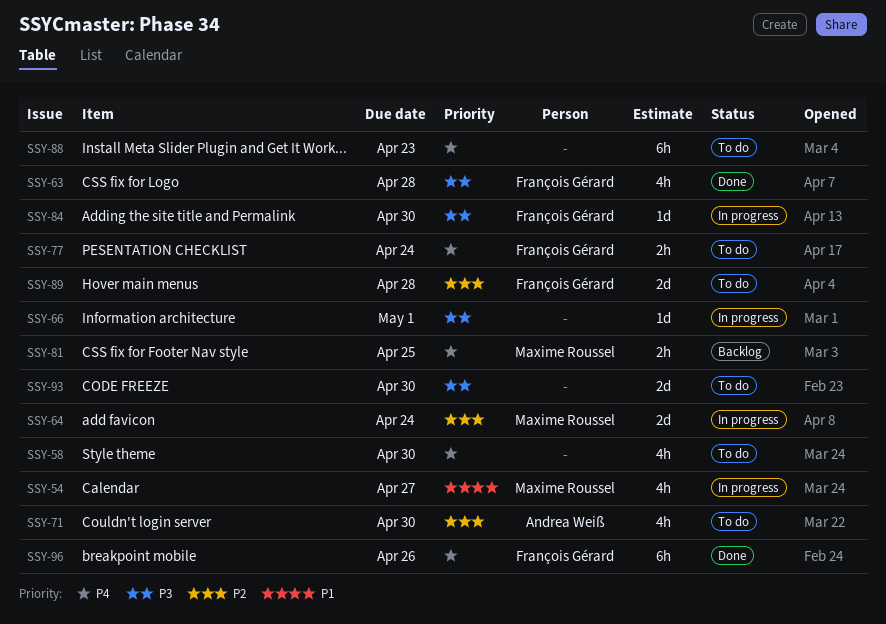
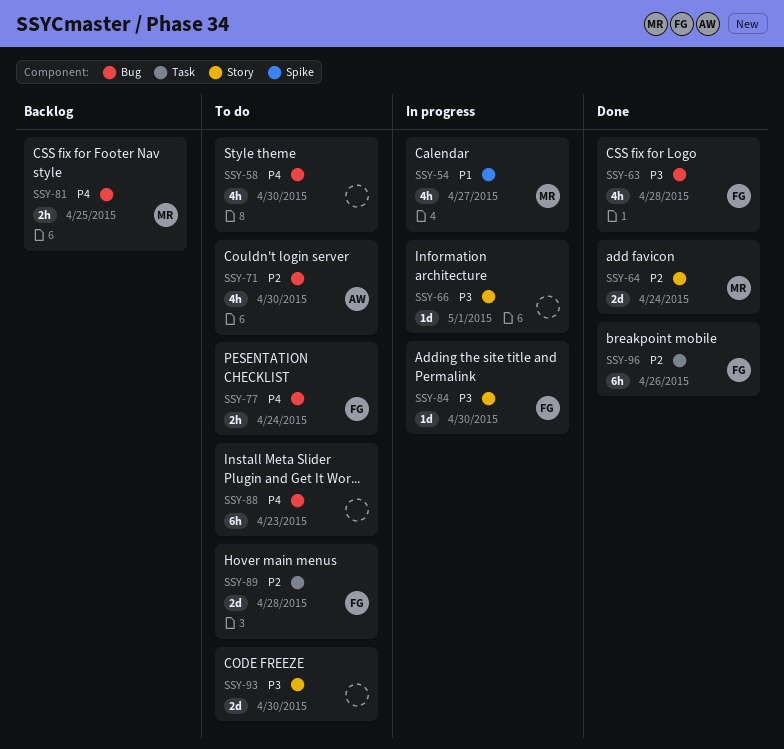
SSY-64, status: In progress -> Done
SSY-96, priority: P4 -> P2

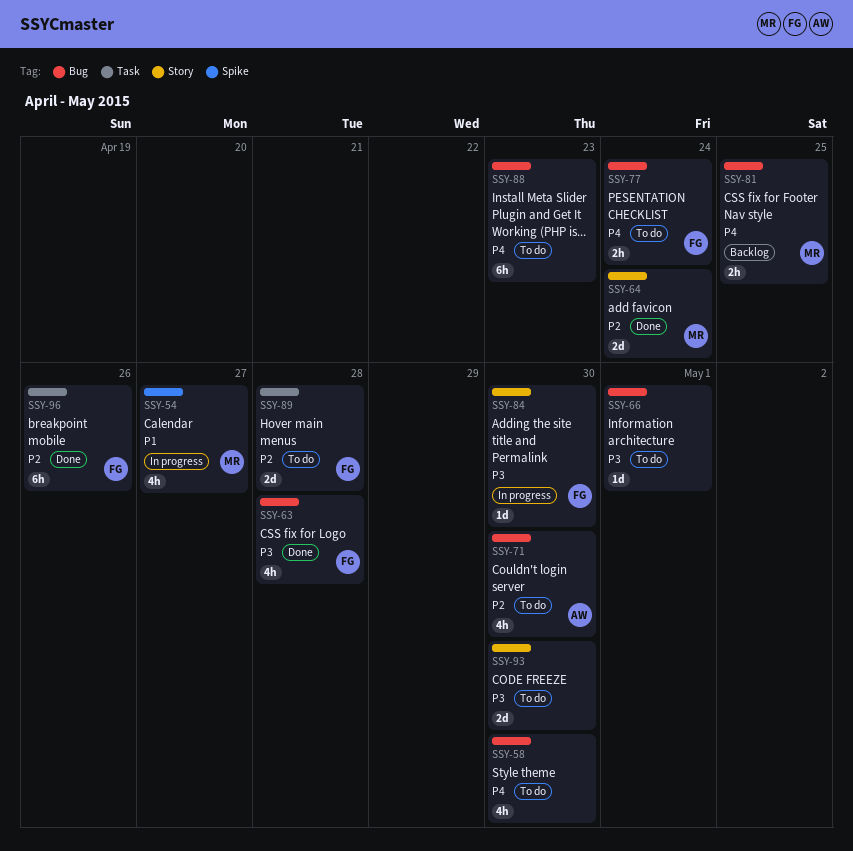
SSY-66, status: In progress -> To do
SSY-66, label: Story -> Bug

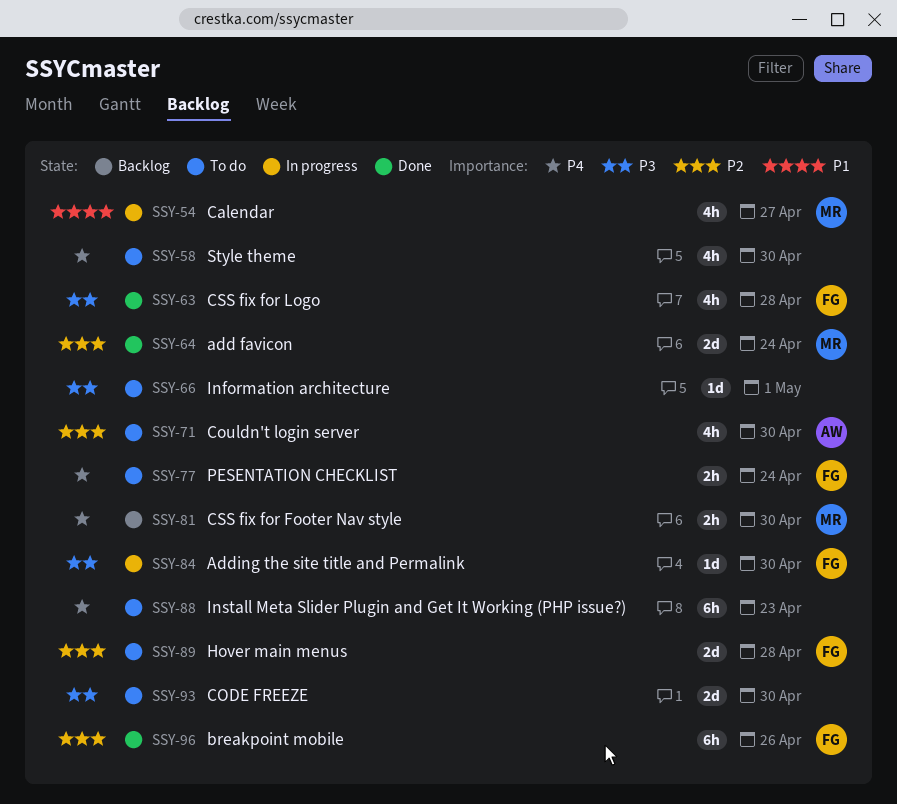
SSY-81, due: Apr 25 -> Apr 30

